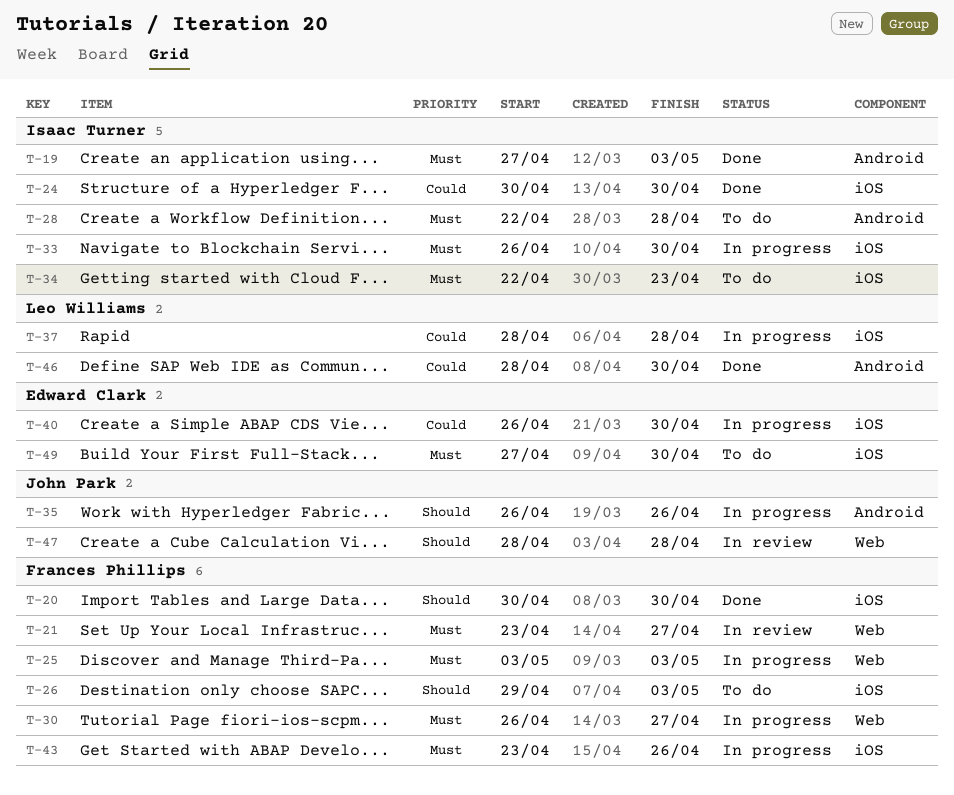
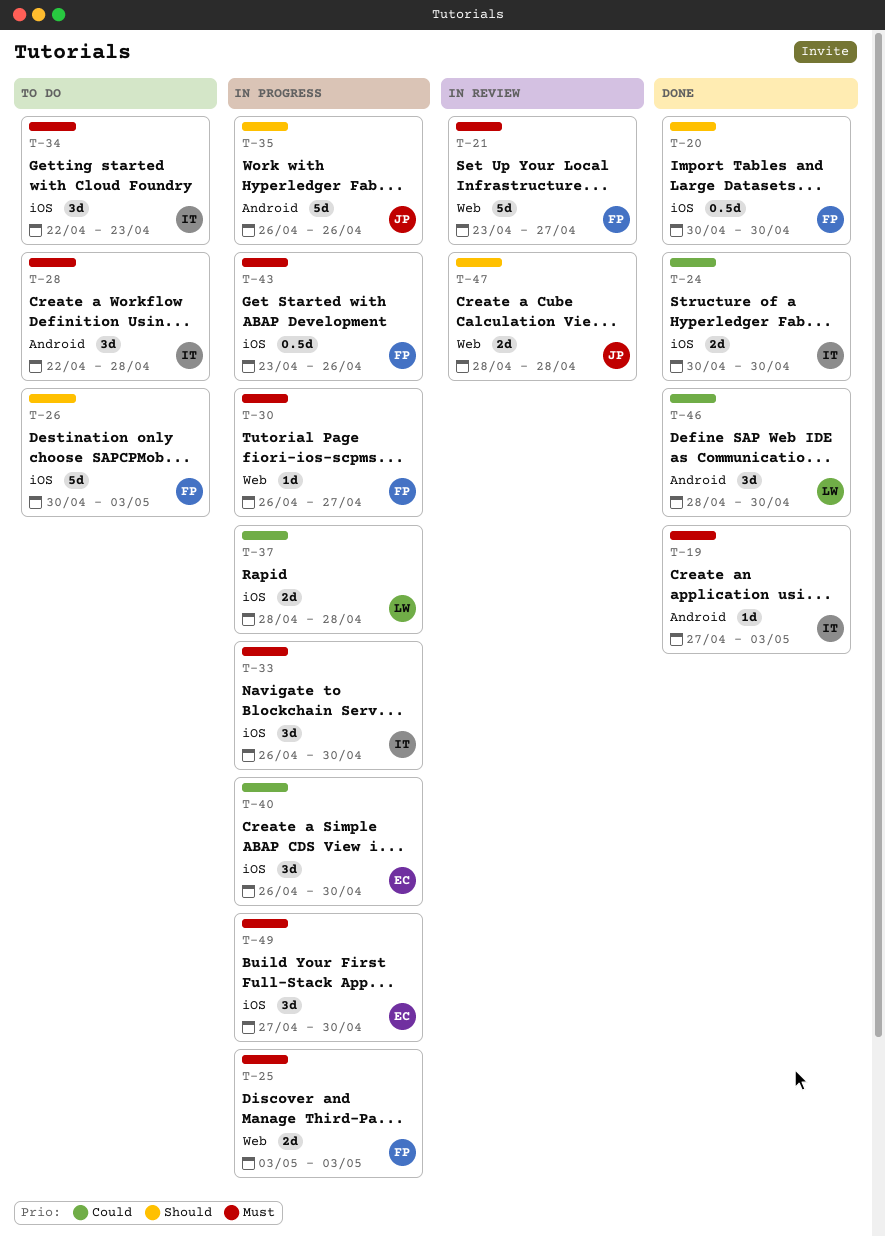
T-26, start: Apr 29 -> Apr 30
T-49, status: To do -> In progress

